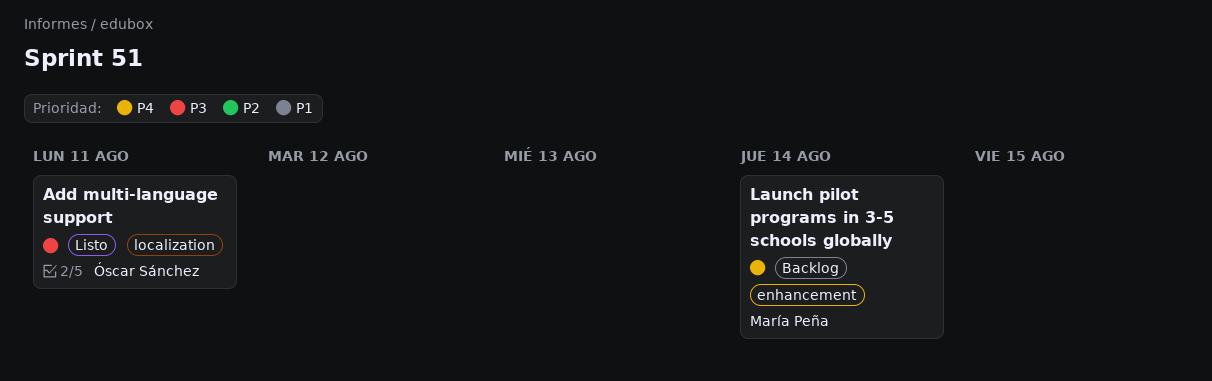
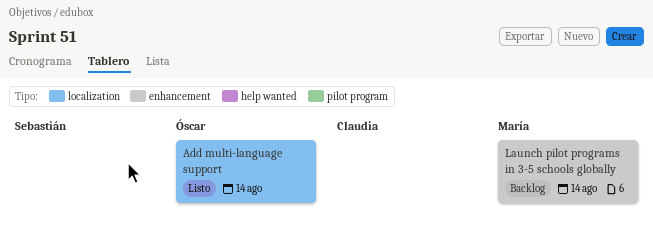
Add multi-language support, due: Aug 11 -> Aug 14

